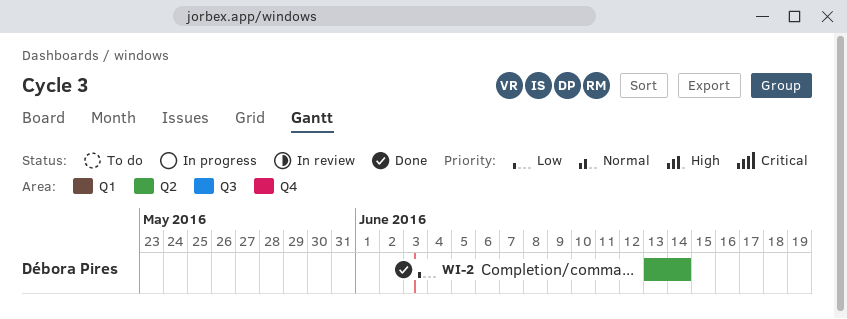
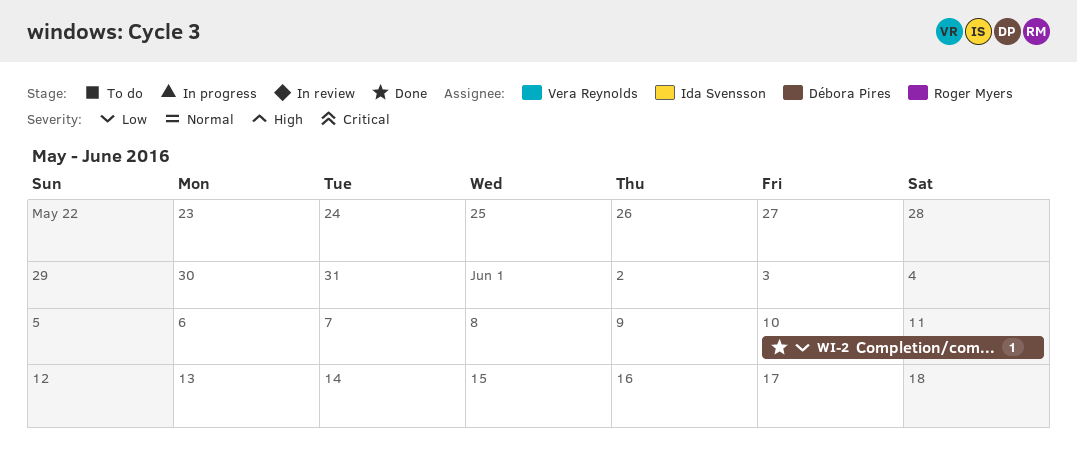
WI-2, start: Jun 13 -> Jun 10
WI-2, due: Jun 14 -> Jun 11

